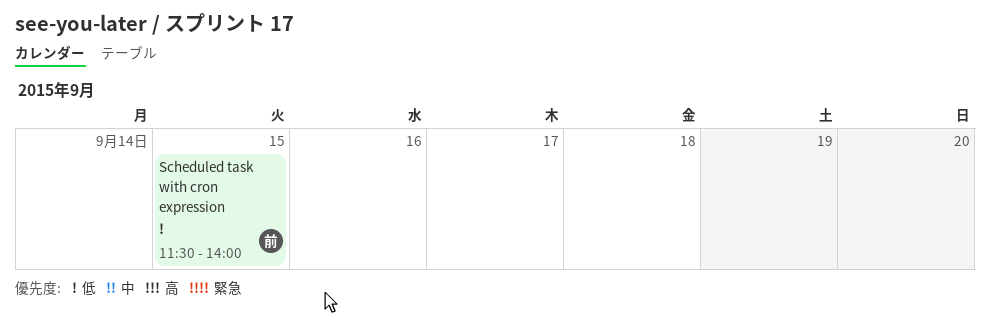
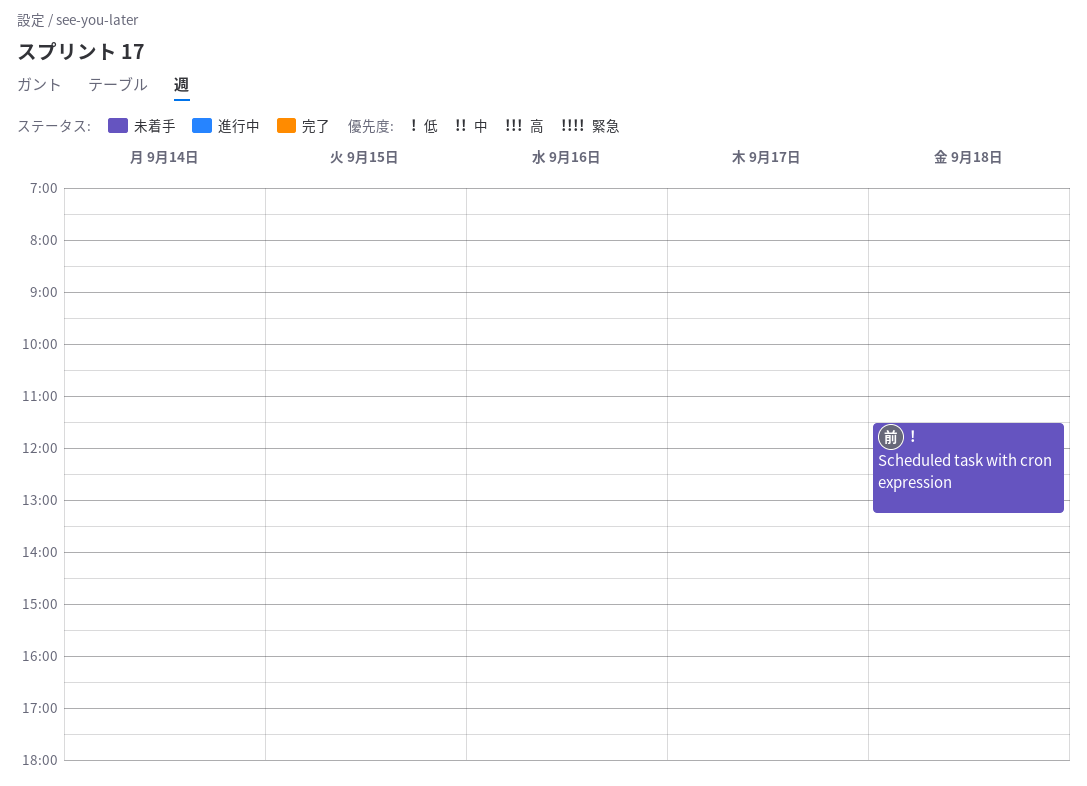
Scheduled task with cron expression, day: Sep 15 -> Sep 18
Scheduled task with cron expression, ends: 14:00 -> 13:15

